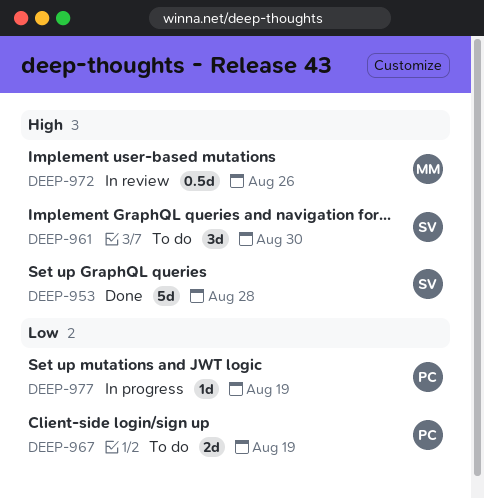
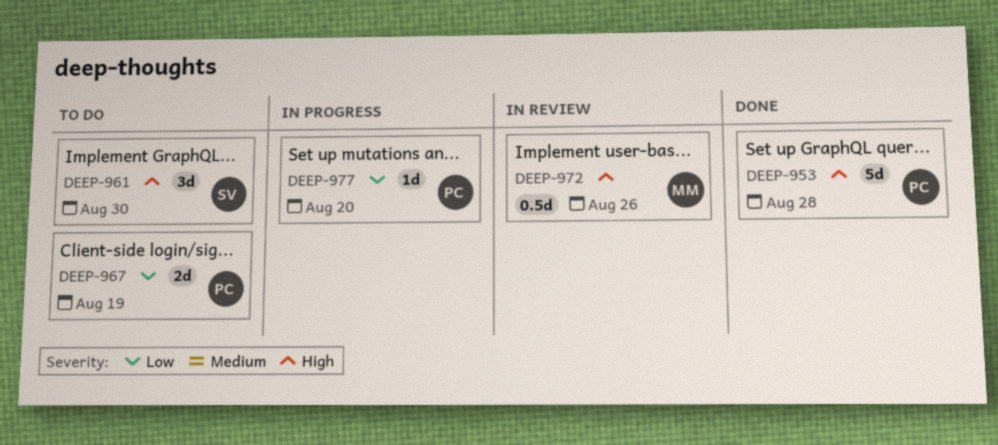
DEEP-953, owner: SV -> PC
DEEP-977, due: Aug 19 -> Aug 20

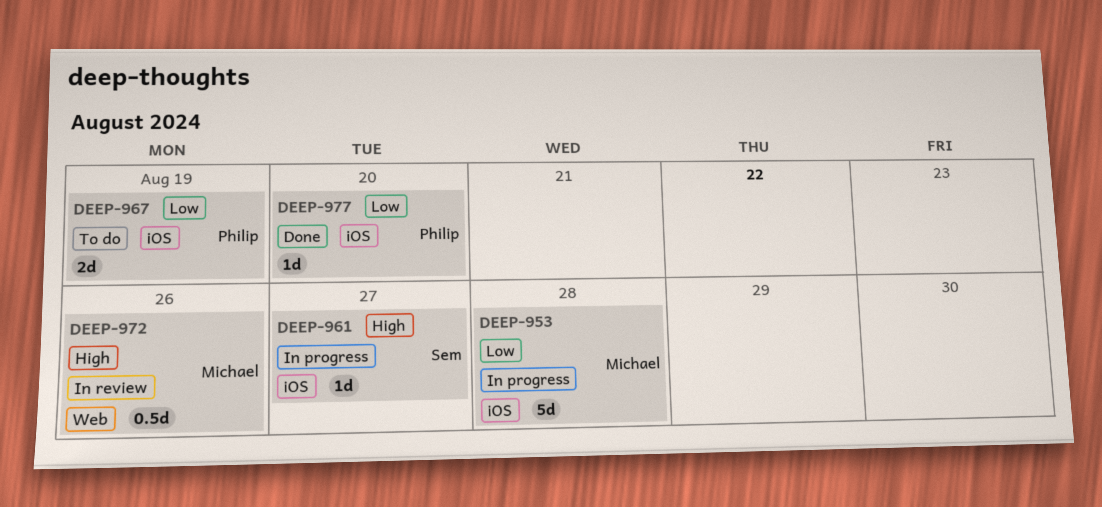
DEEP-953, status: Done -> In progress
DEEP-953, owner: Philip -> Michael
DEEP-953, priority: High -> Low
DEEP-961, status: To do -> In progress
DEEP-961, estimate: 3d -> 1d
DEEP-961, due: Aug 30 -> Aug 27
DEEP-977, status: In progress -> Done

